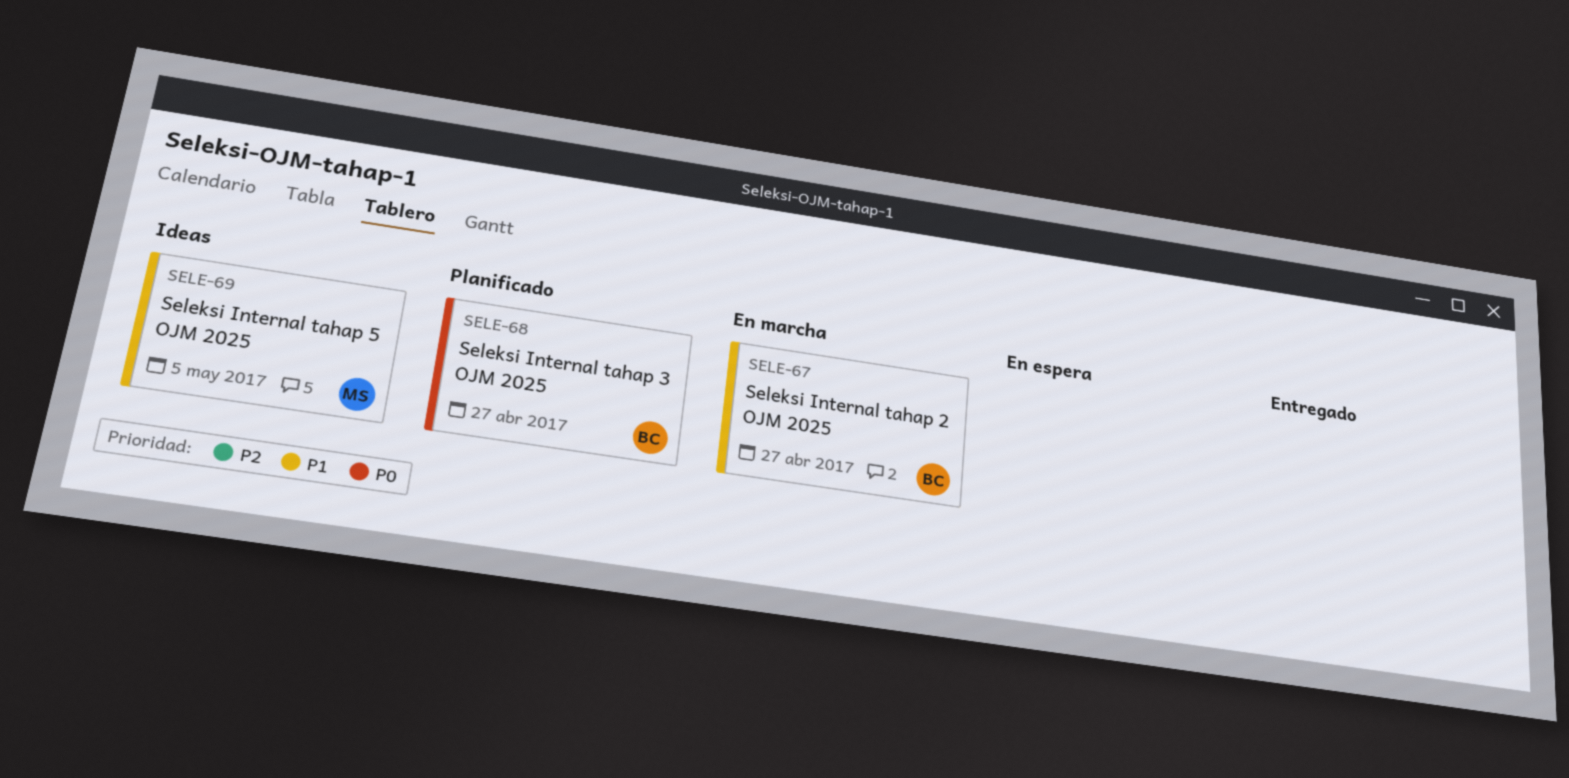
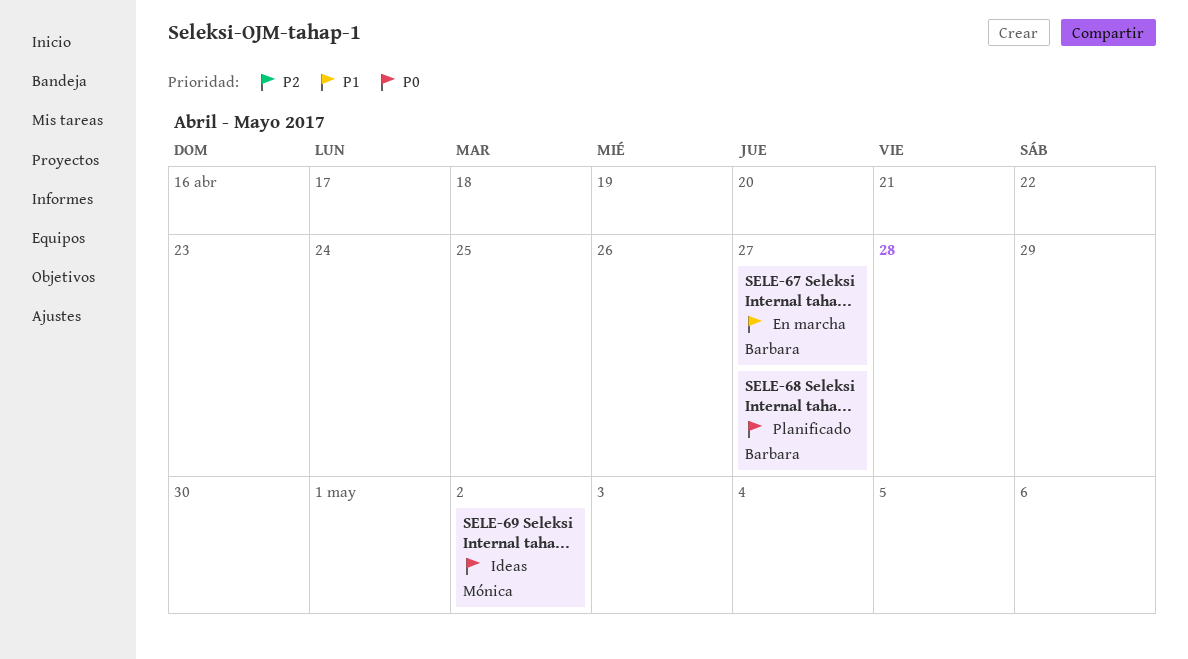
SELE-69, priority: P1 -> P0
SELE-69, due: May 5 -> May 2

